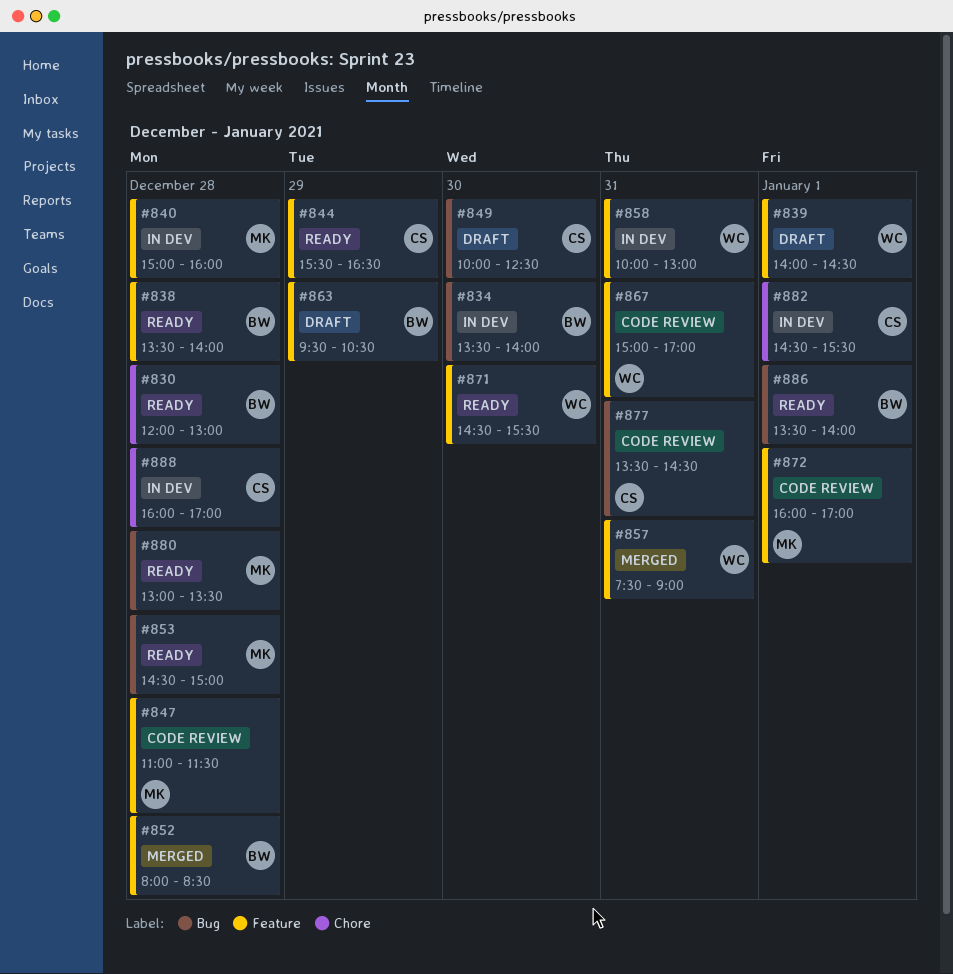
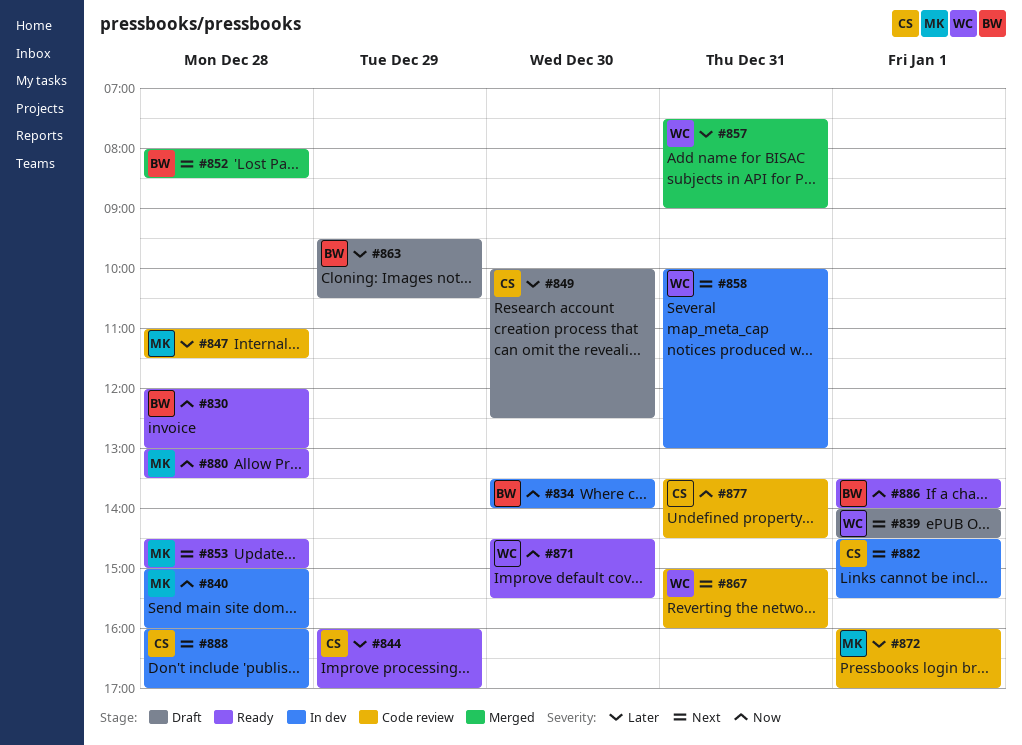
#838: present -> none
#844, begins: 15:30 -> 16:00
#844, ends: 16:30 -> 17:00
#867, ends: 17:00 -> 16:00

